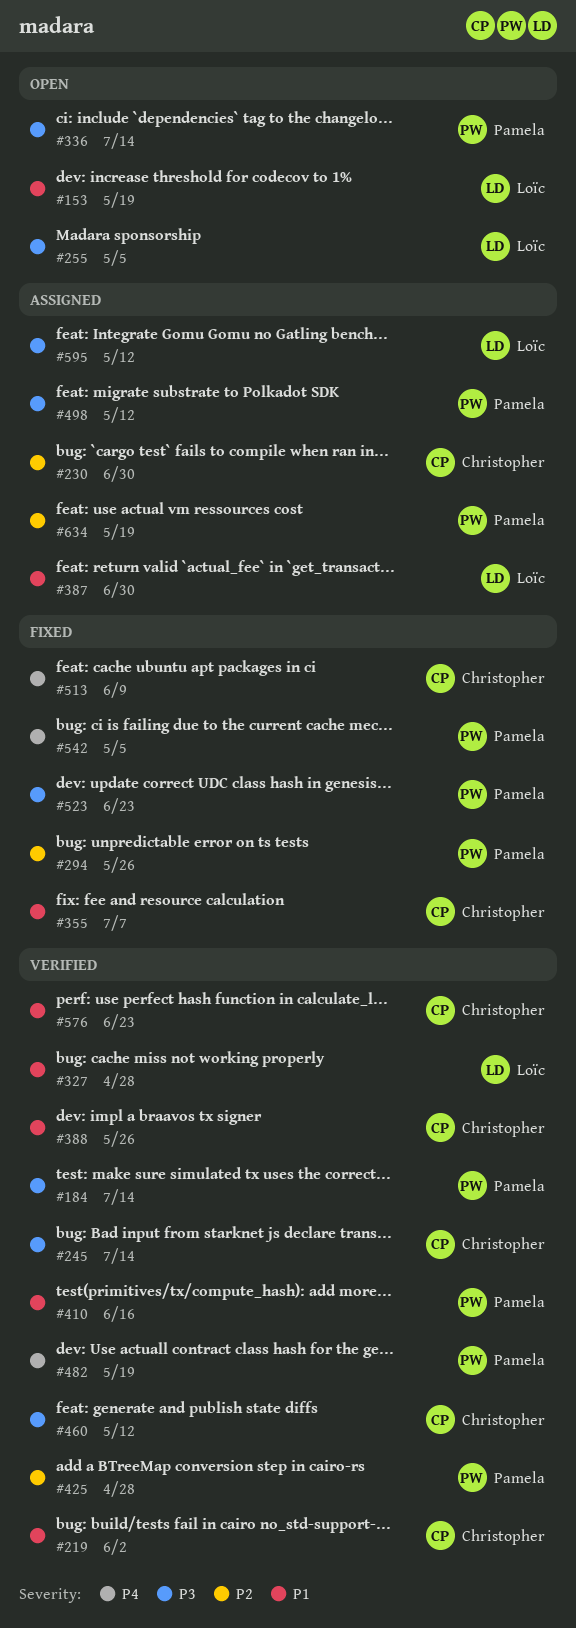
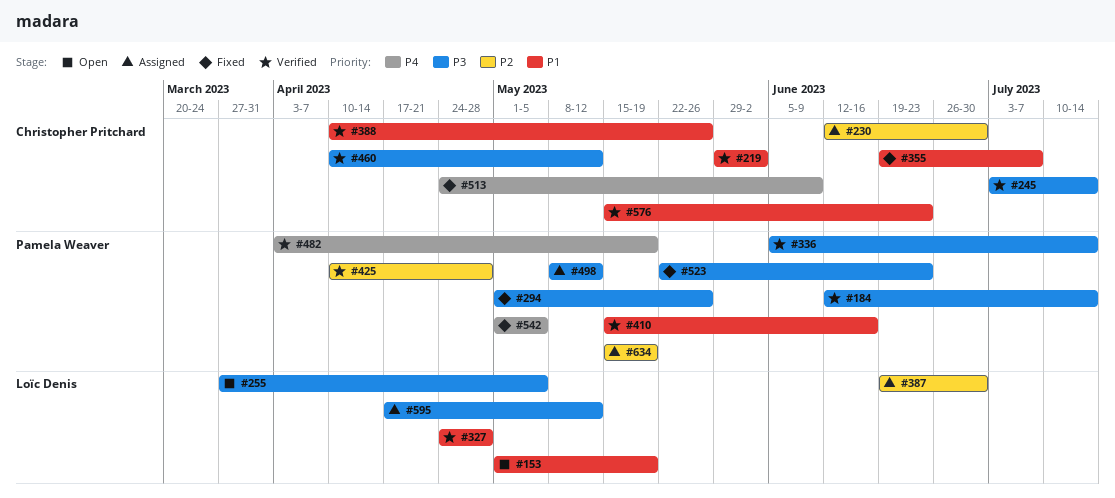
#294, priority: P2 -> P3
#336, status: Open -> Verified
#387, priority: P1 -> P2

